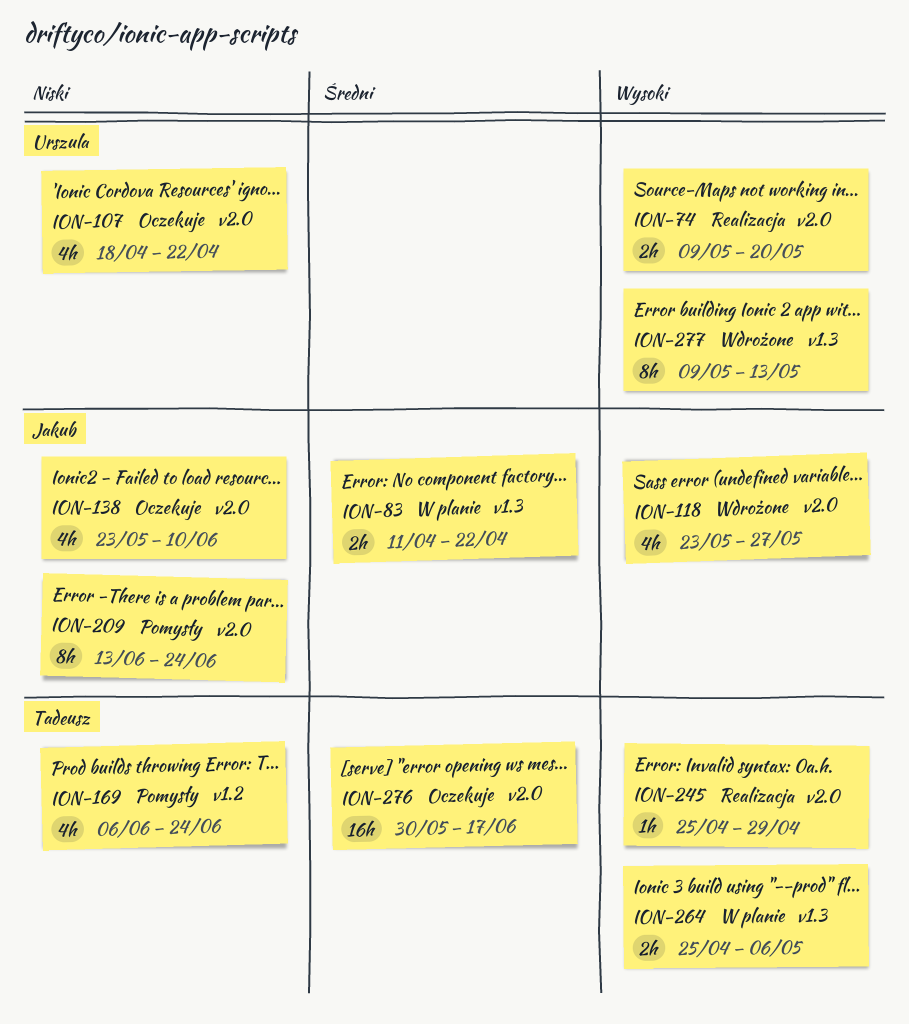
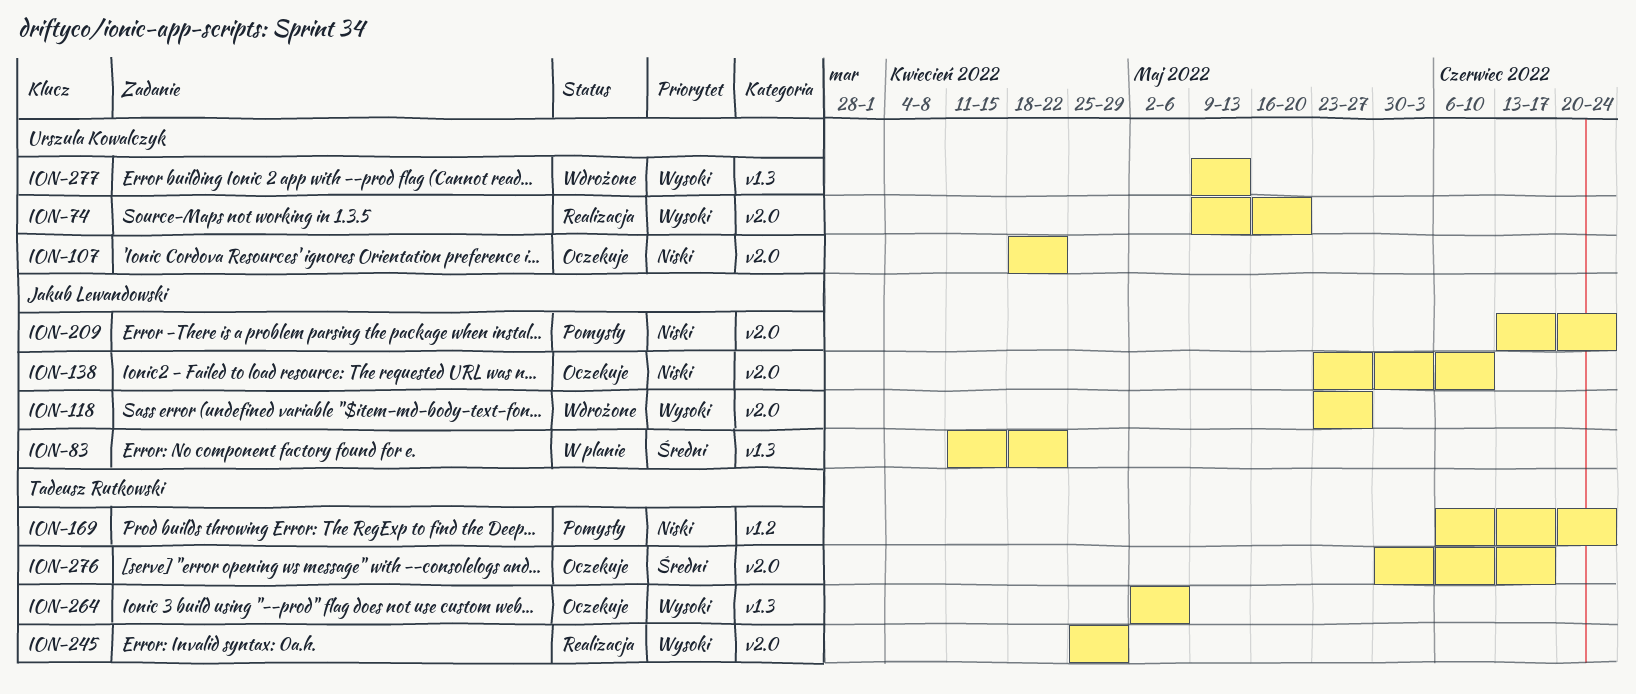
ION-264, status: W planie -> Oczekuje
ION-264, start: Apr 25 -> May 2

